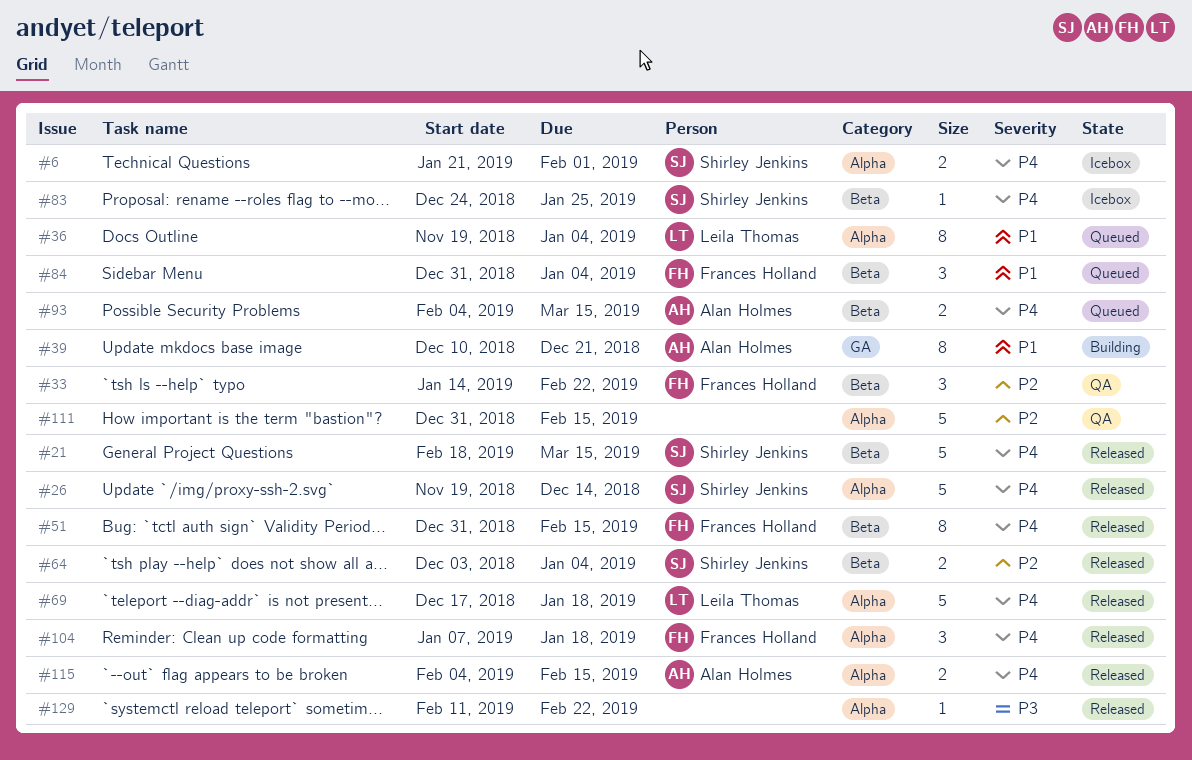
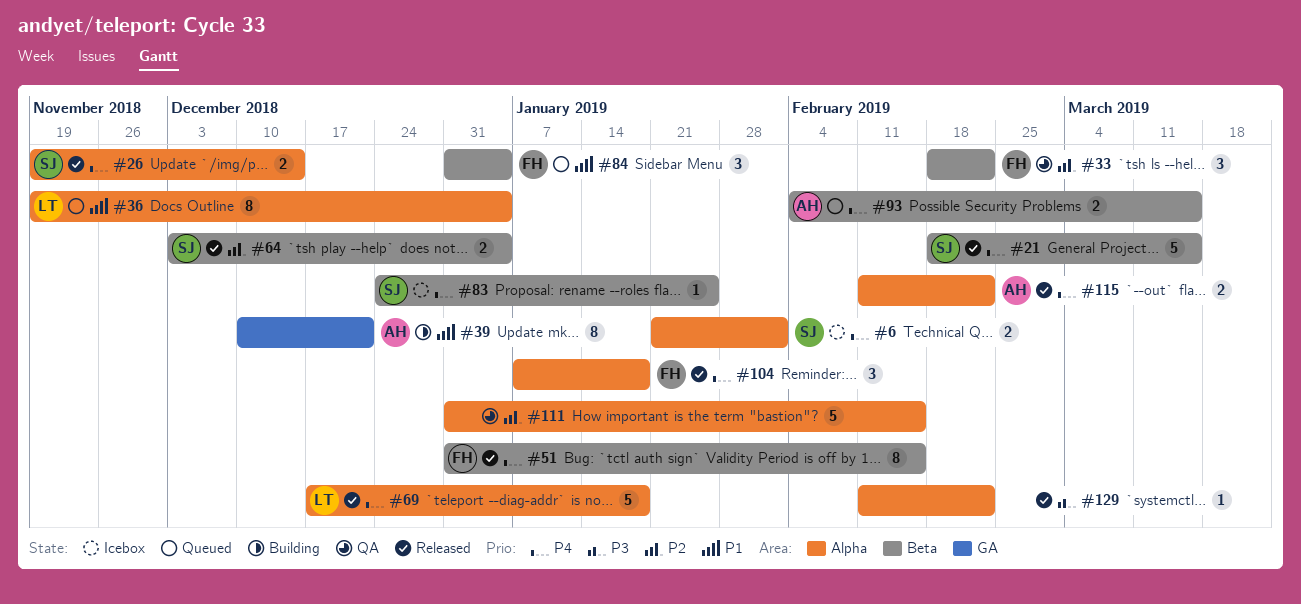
#26, estimate: 5 -> 2
#33, start: Jan 14 -> Feb 18
#115, start: Feb 4 -> Feb 11
#115, due: Feb 15 -> Feb 22

